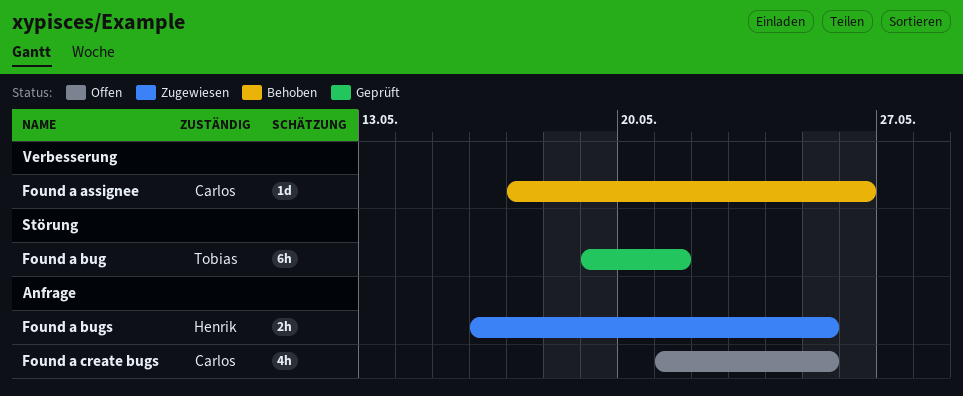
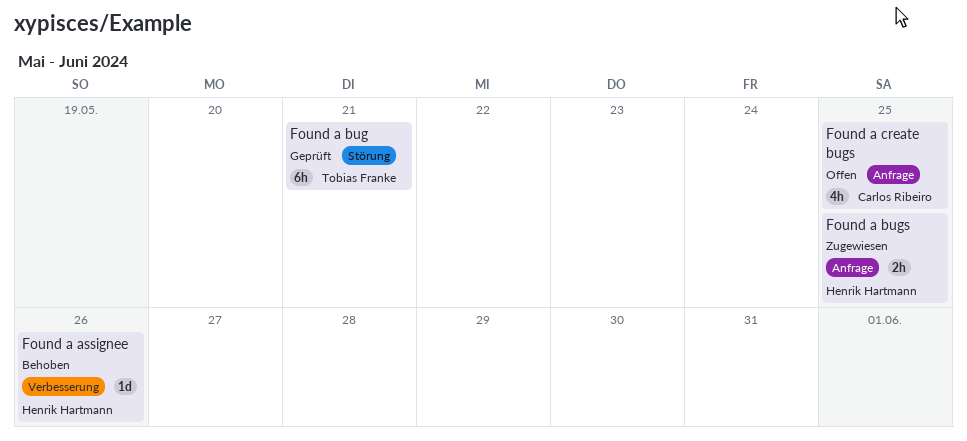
Found a assignee, owner: Carlos Ribeiro -> Henrik Hartmann

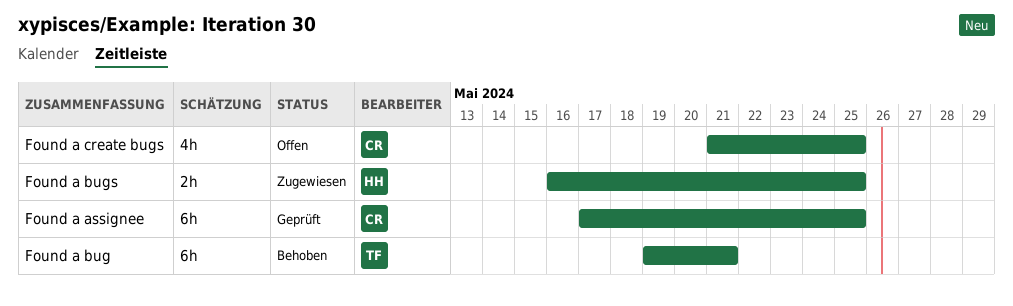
Found a assignee, status: Behoben -> Geprüft
Found a assignee, owner: Henrik Hartmann -> Carlos Ribeiro
Found a assignee, estimate: 1d -> 6h
Found a assignee, due: May 26 -> May 25
Found a bug, status: Geprüft -> Behoben

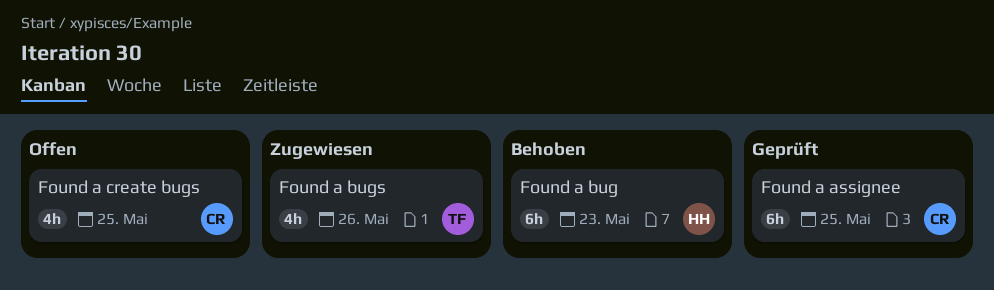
Found a bug, owner: TF -> HH
Found a bug, due: May 21 -> May 23
Found a bugs, owner: HH -> TF
Found a bugs, estimate: 2h -> 4h
Found a bugs, due: May 25 -> May 26

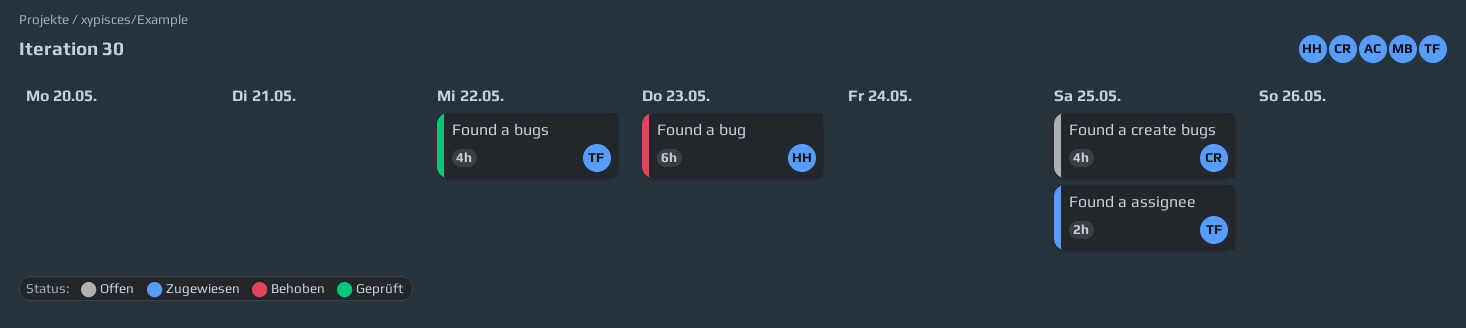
Found a assignee, status: Geprüft -> Zugewiesen
Found a assignee, owner: CR -> TF
Found a assignee, estimate: 6h -> 2h
Found a bugs, status: Zugewiesen -> Geprüft
Found a bugs, due: May 26 -> May 22

